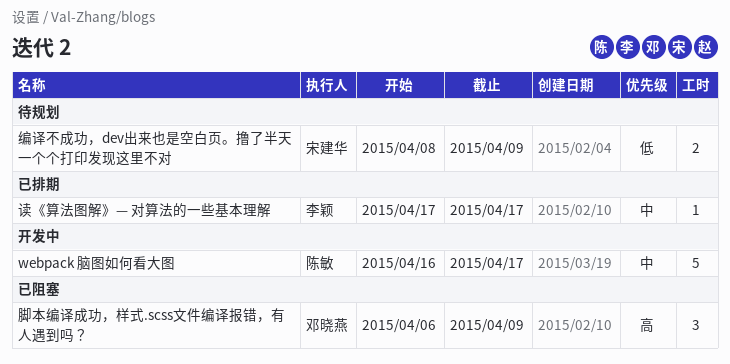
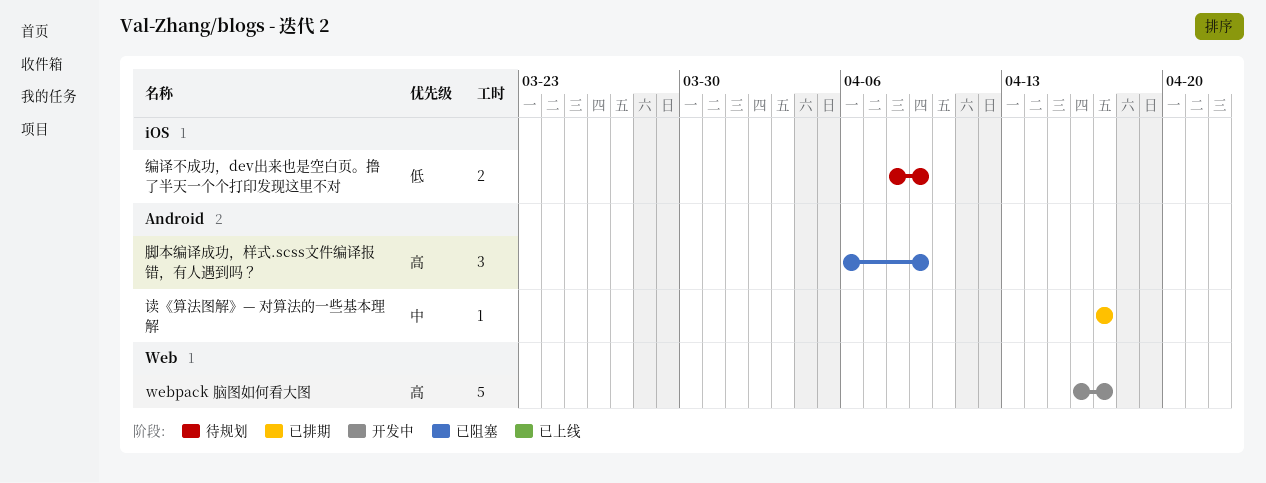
webpack 脑图如何看大图, priority: 中 -> 高

